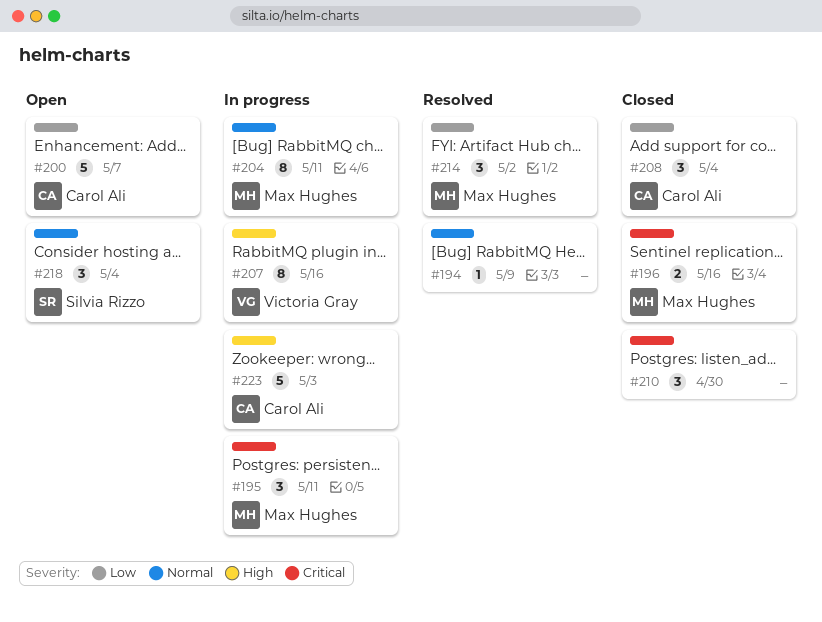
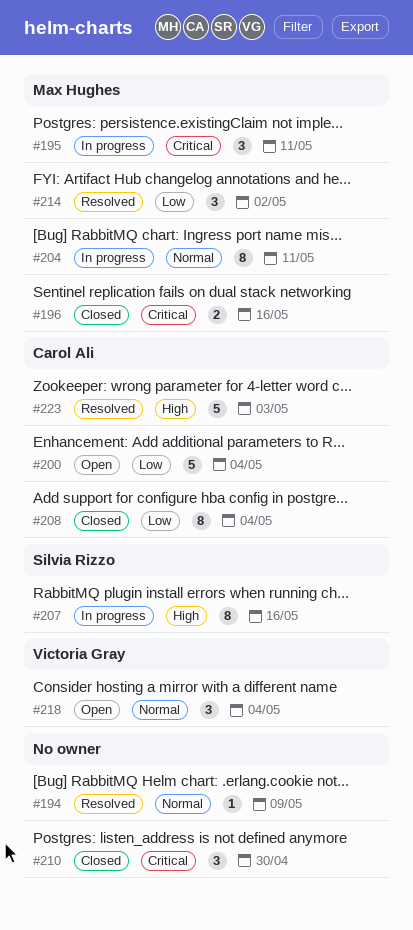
#200, due: May 7 -> May 4
#207, owner: Victoria Gray -> Silvia Rizzo
#208, estimate: 3 -> 8
#218, owner: Silvia Rizzo -> Victoria Gray
#223, status: In progress -> Resolved

